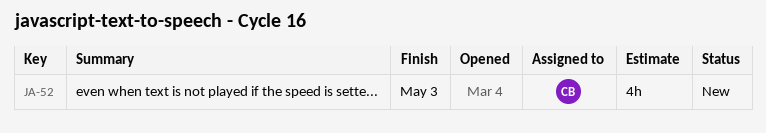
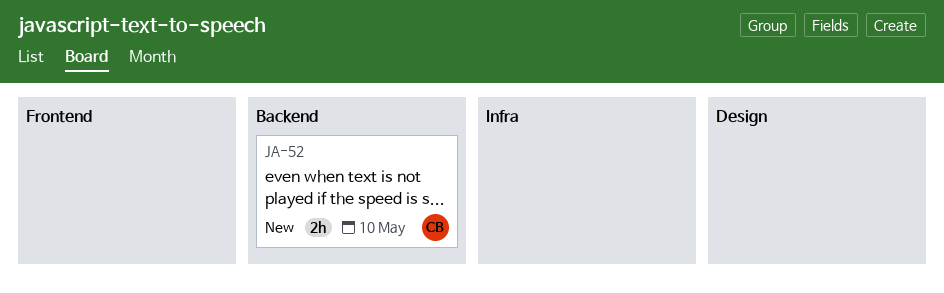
JA-52, estimate: 4h -> 2h
JA-52, due: May 3 -> May 10

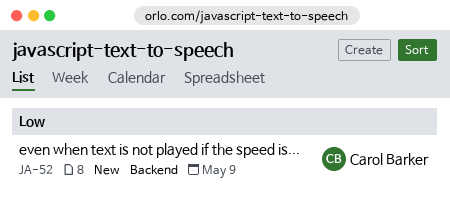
JA-52, due: May 10 -> May 9

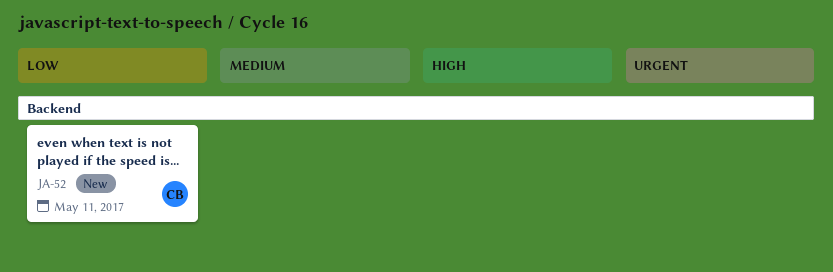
JA-52, due: May 9 -> May 11

